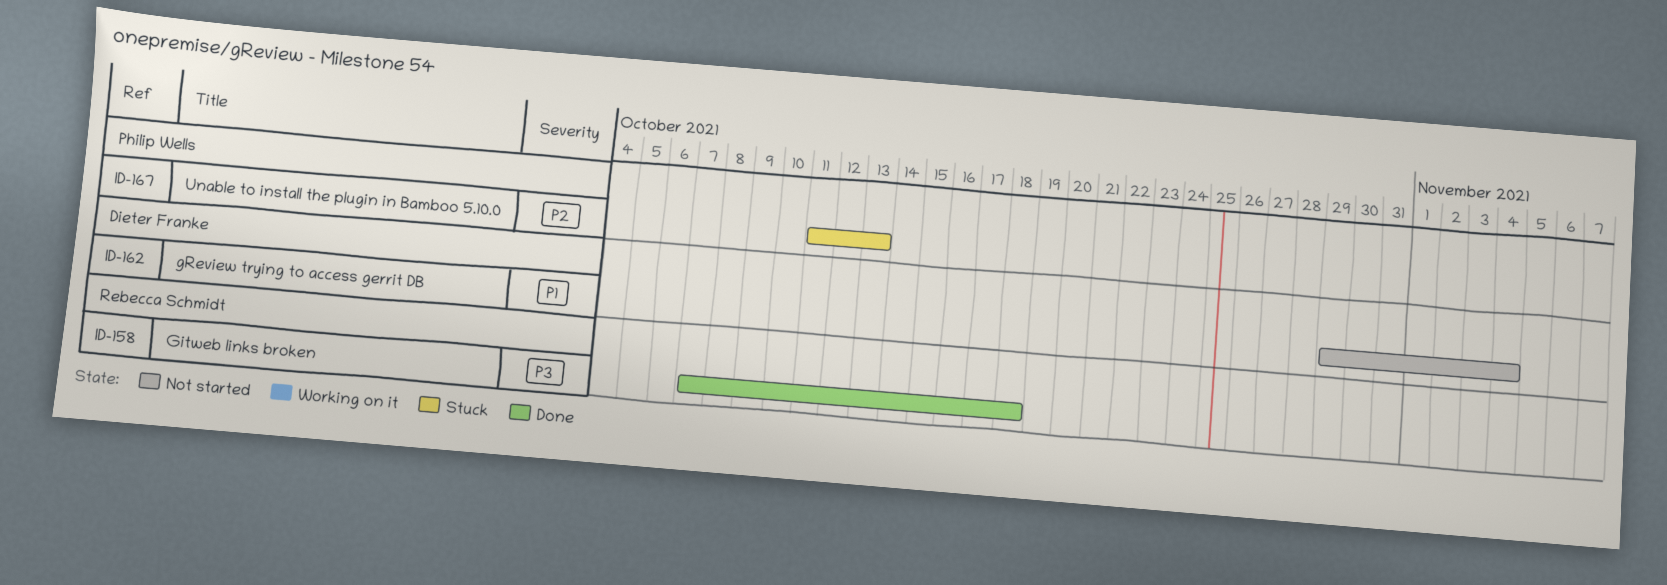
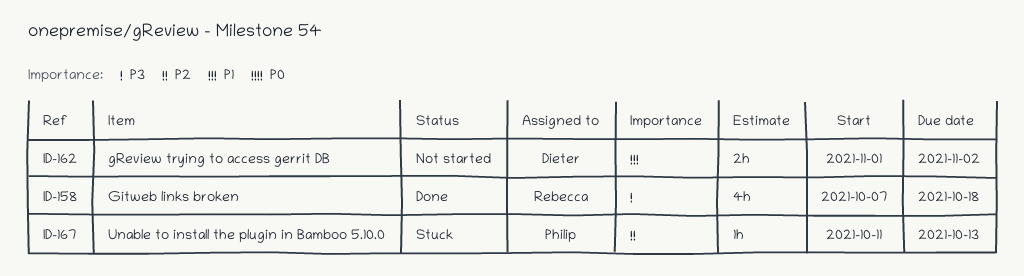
ID-162, start: Oct 29 -> Nov 1
ID-162, due: Nov 4 -> Nov 2

